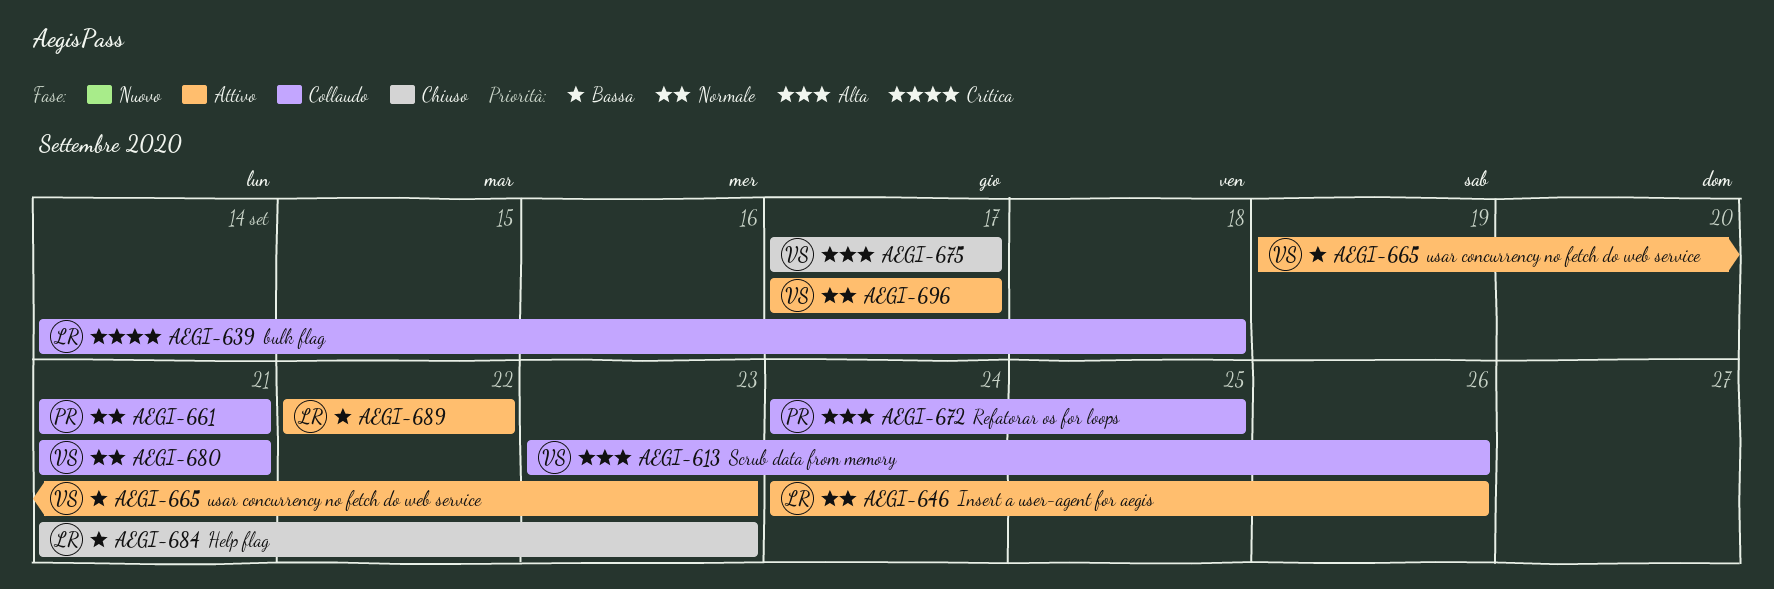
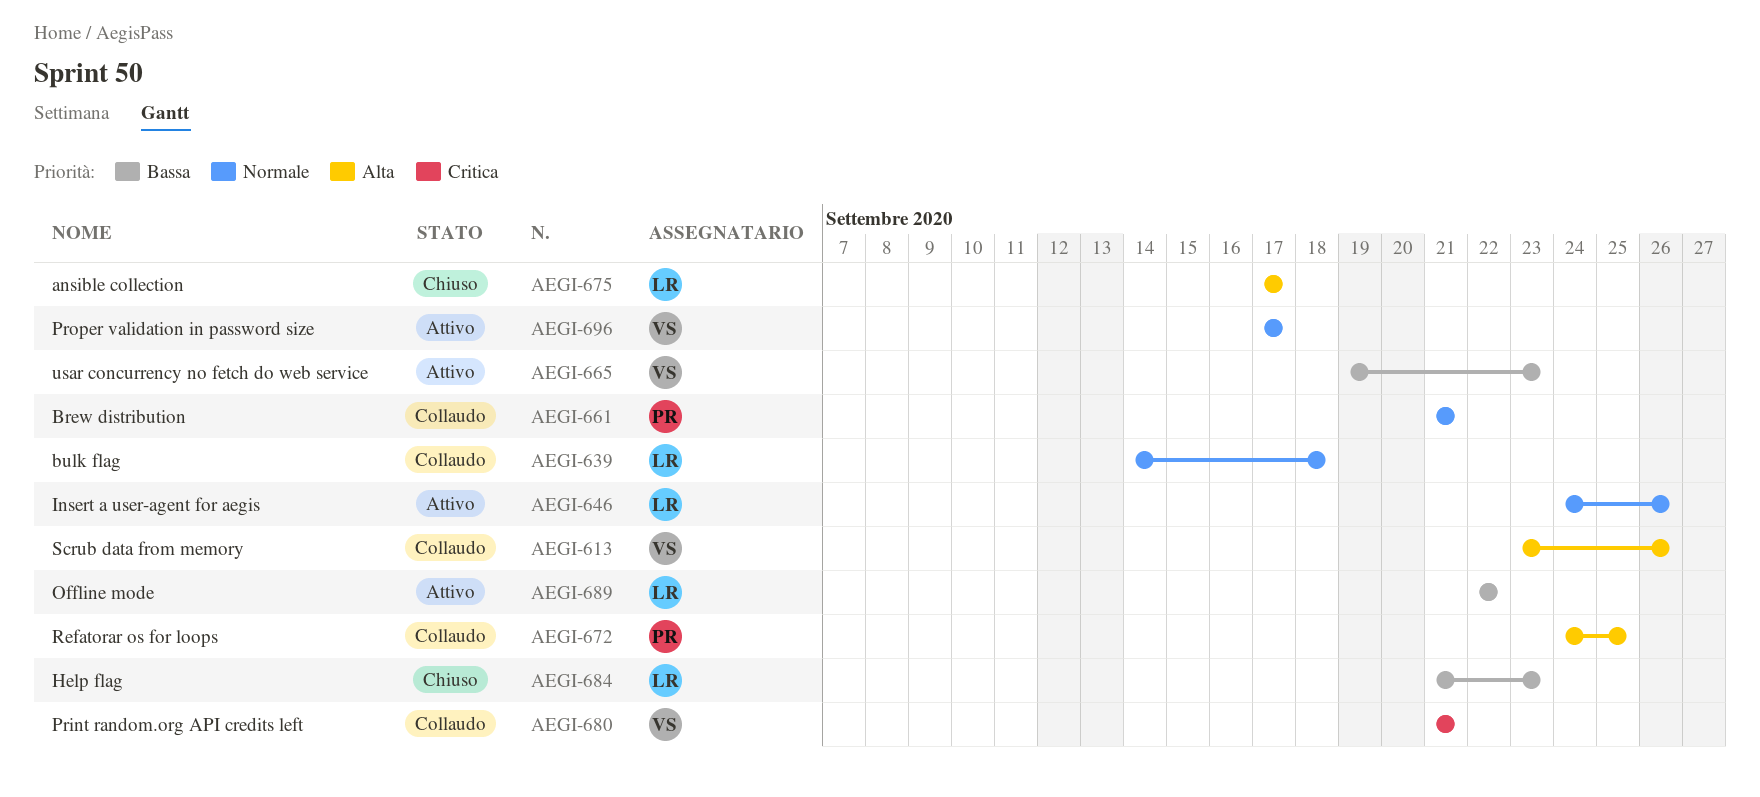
AEGI-639, priority: Critica -> Normale
AEGI-675, owner: VS -> LR
AEGI-680, priority: Normale -> Critica

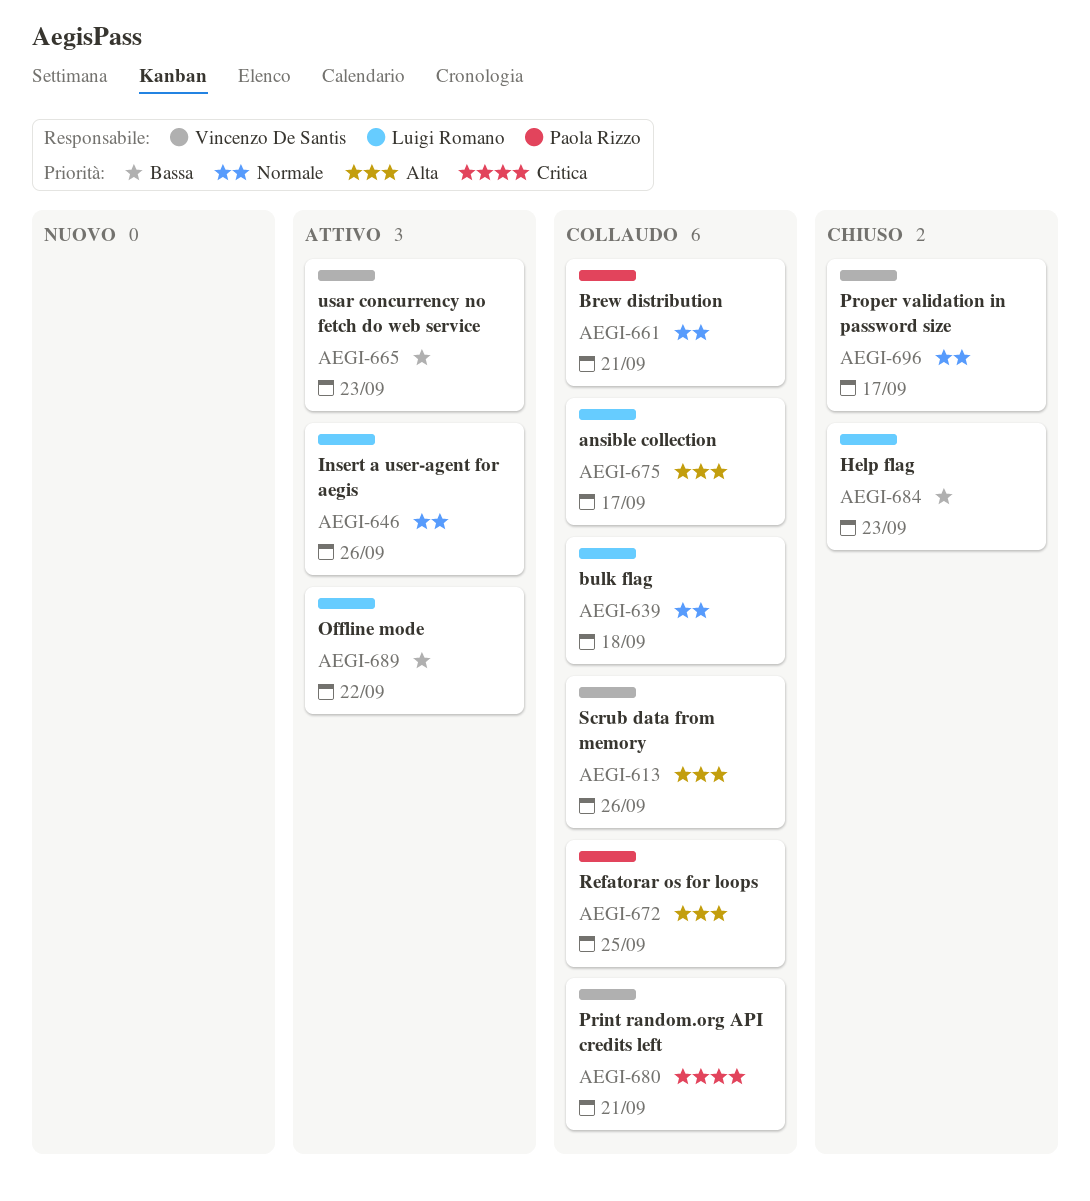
AEGI-675, status: Chiuso -> Collaudo
AEGI-696, status: Attivo -> Chiuso

